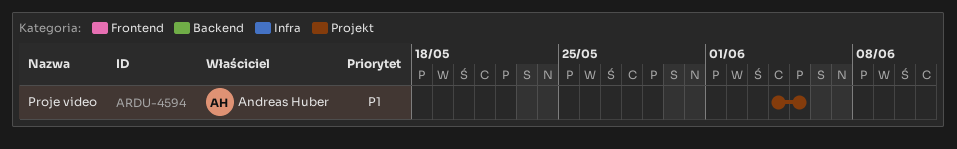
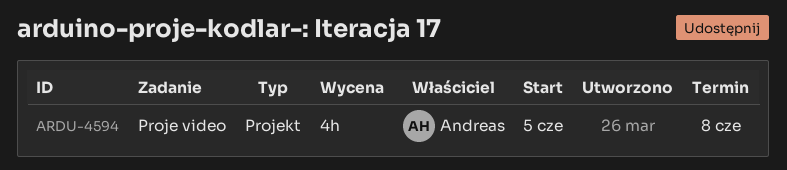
ARDU-4594, start: Jun 4 -> Jun 5
ARDU-4594, due: Jun 5 -> Jun 8

